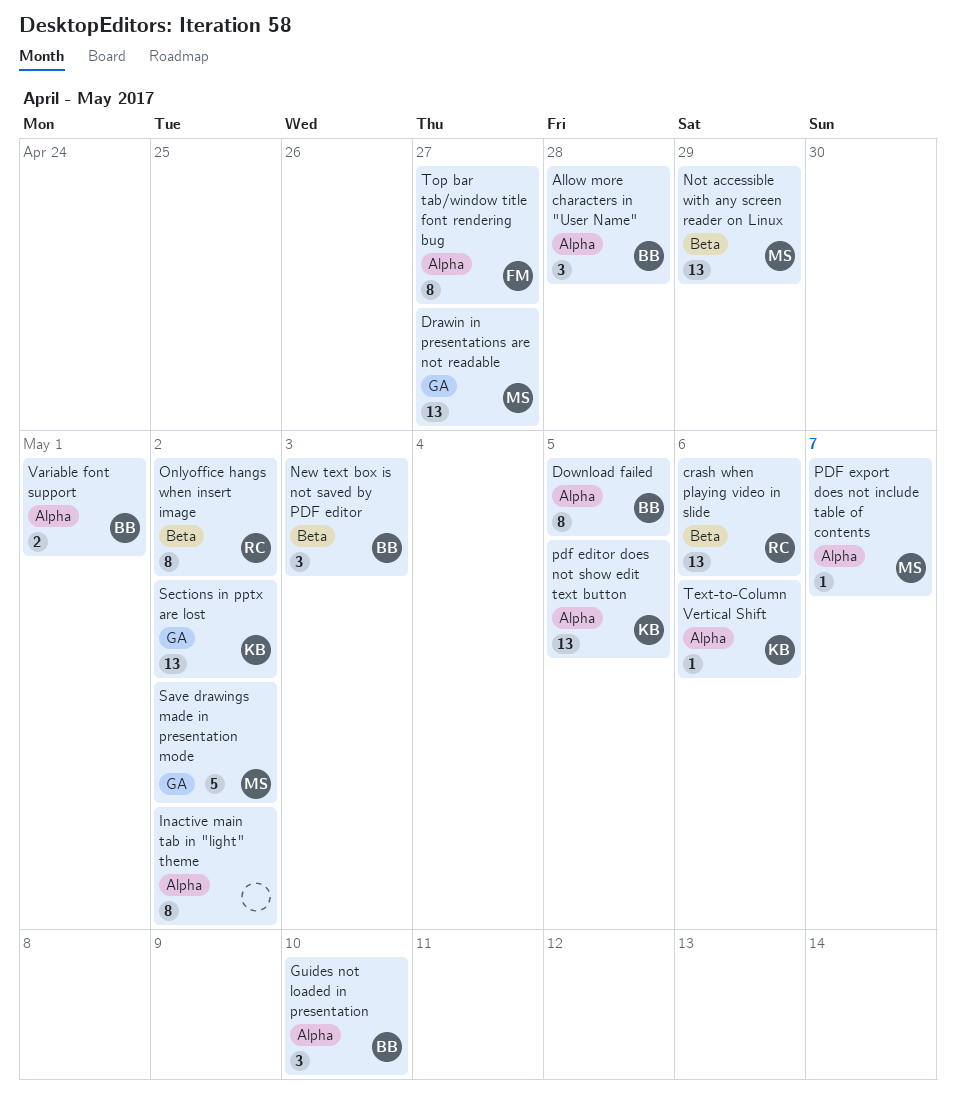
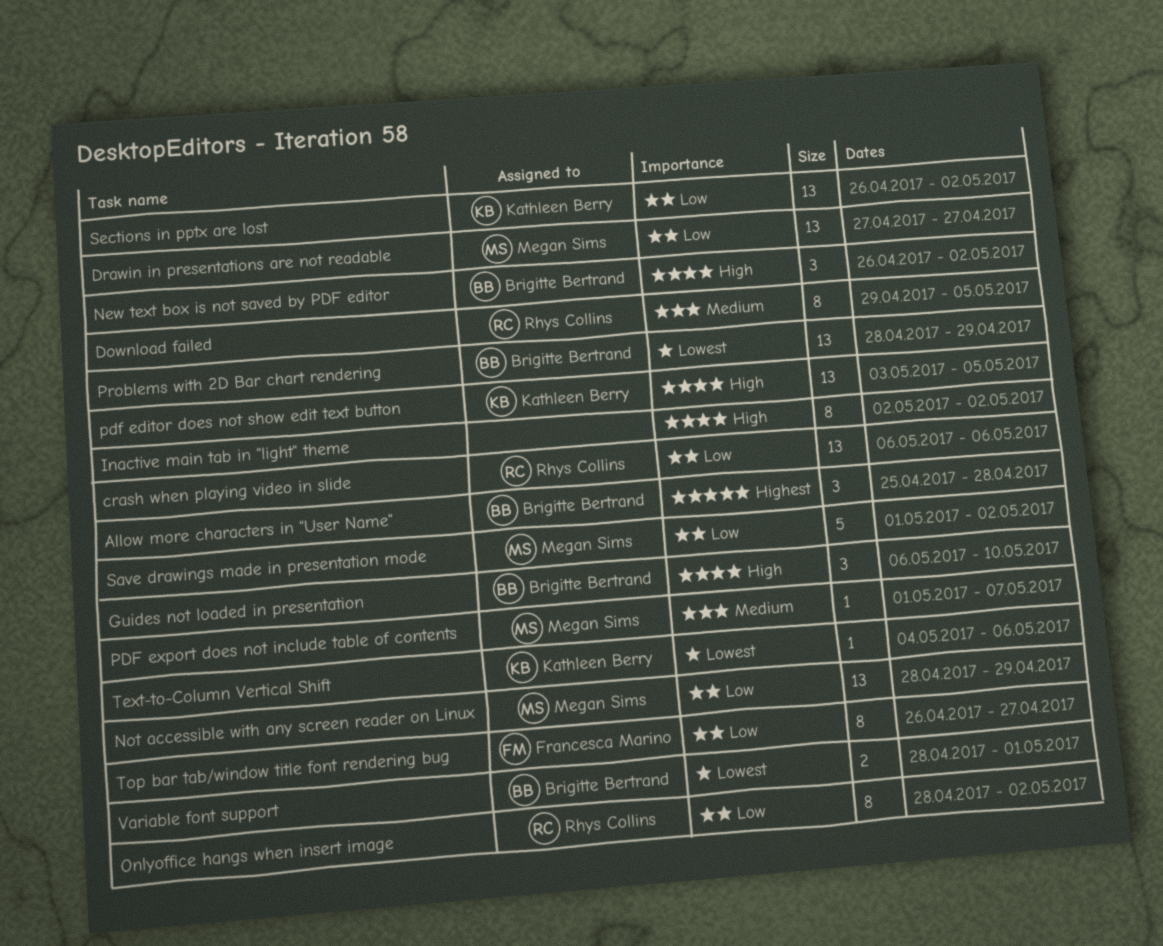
Download failed, owner: Brigitte Bertrand -> Rhys Collins
New text box is not saved by PDF editor, due: May 3 -> May 2
Problems with 2D Bar chart rendering: none -> present

